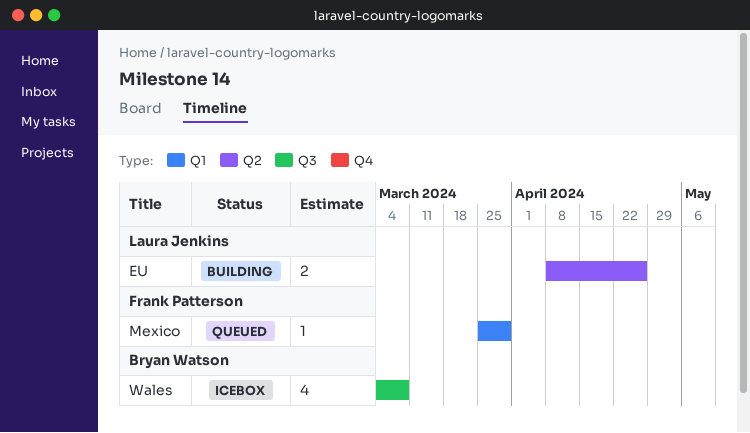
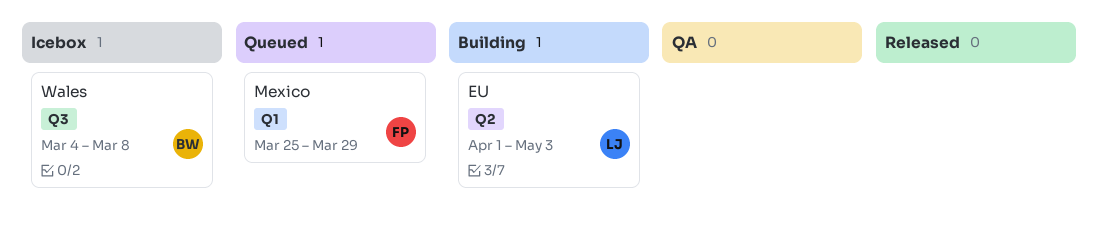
EU, start: Apr 8 -> Apr 1
EU, due: Apr 26 -> May 3

